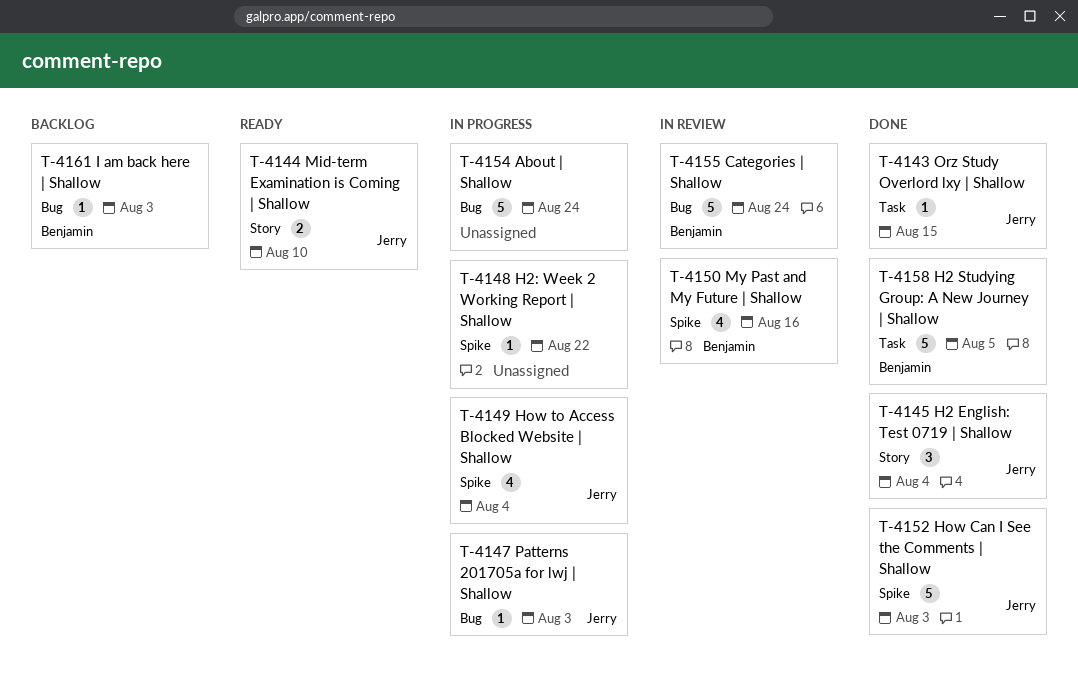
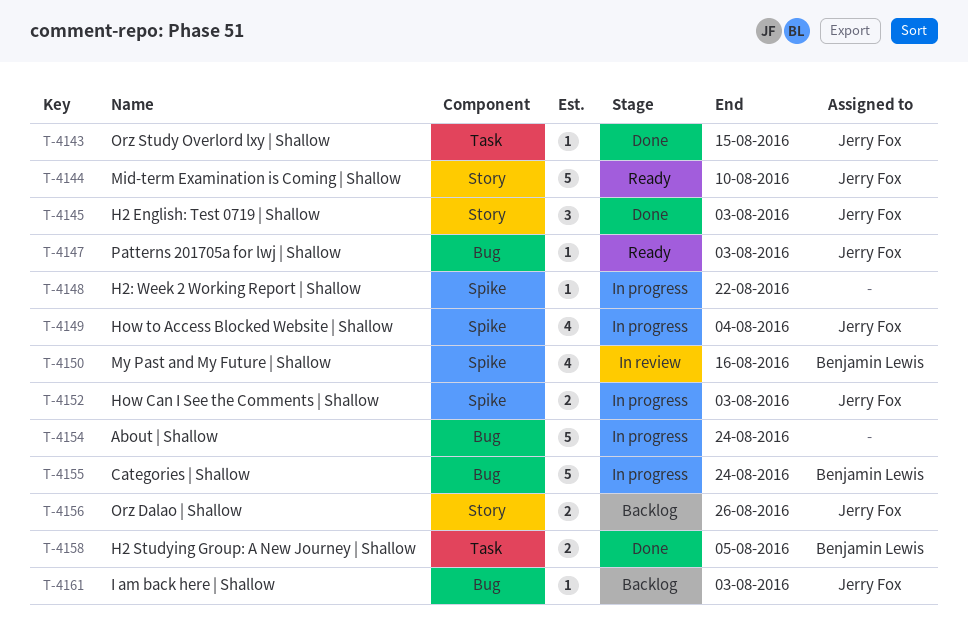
T-4144, estimate: 2 -> 5
T-4145, due: Aug 4 -> Aug 3
T-4147, status: In progress -> Ready
T-4152, status: Done -> In progress
T-4152, estimate: 5 -> 2
T-4155, status: In review -> In progress
T-4156: none -> present
T-4158, estimate: 5 -> 2
T-4161, owner: Benjamin Lewis -> Jerry Fox

